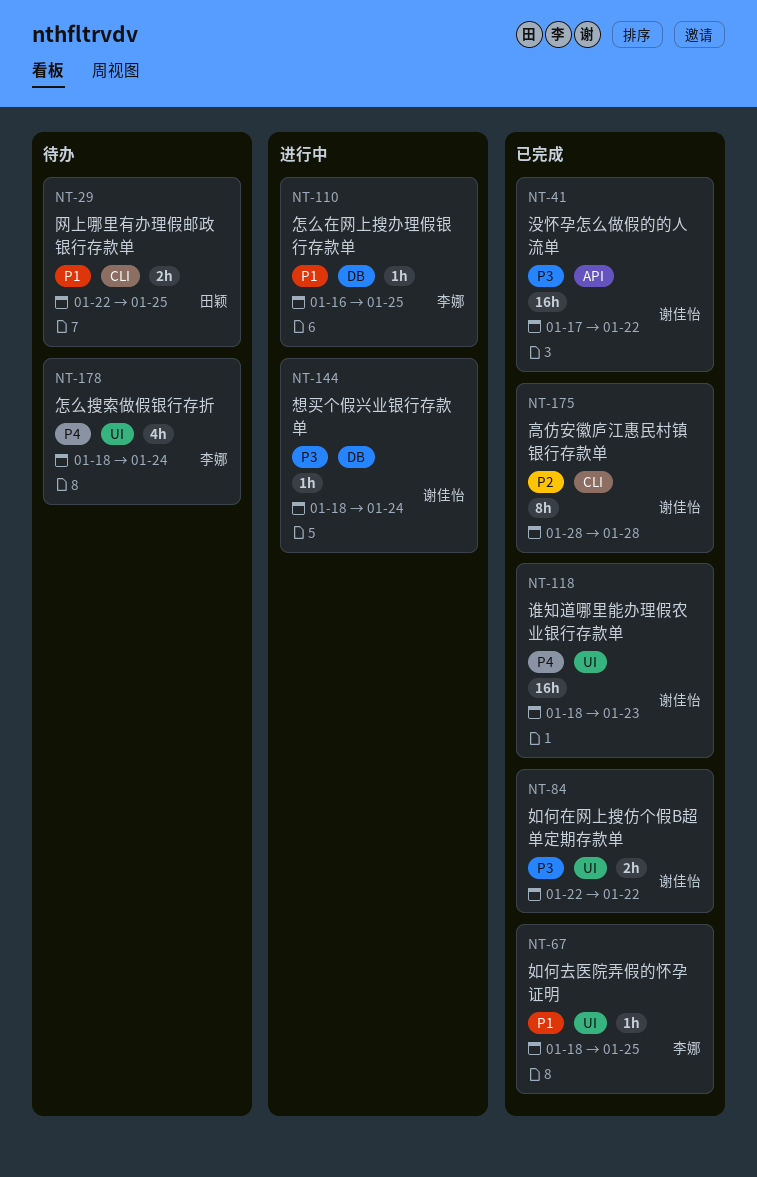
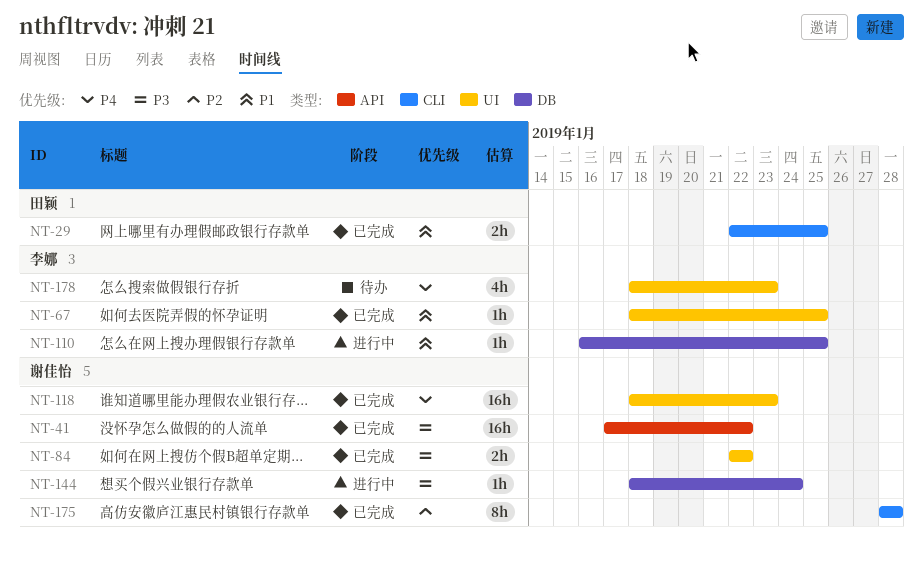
NT-29, status: 待办 -> 已完成
NT-178, due: Jan 24 -> Jan 23

